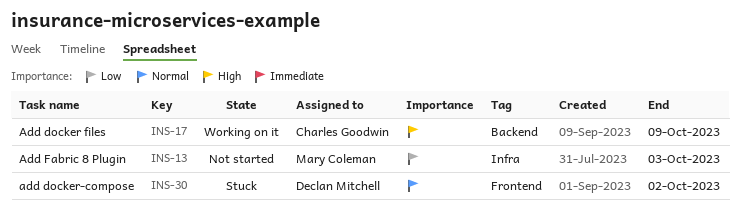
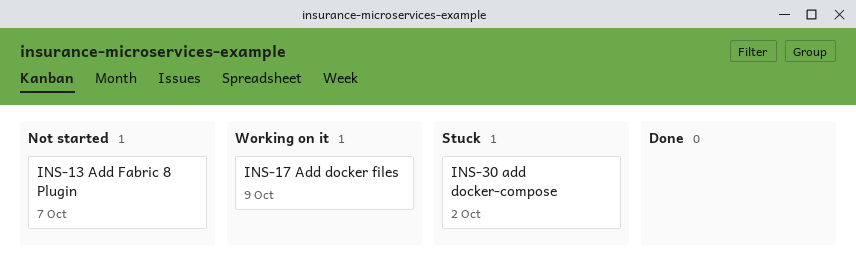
INS-13, due: Oct 3 -> Oct 7

